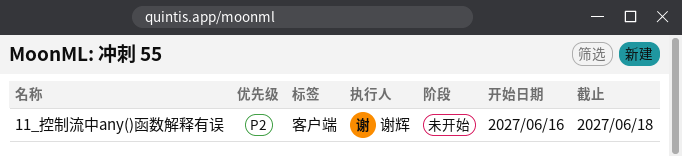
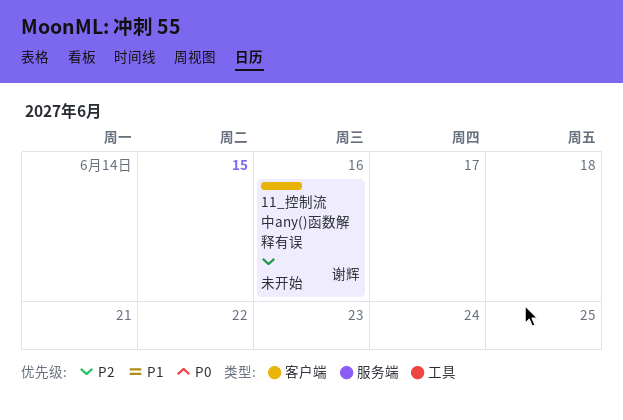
11_控制流中any()函数解释有误, due: Jun 18 -> Jun 16

